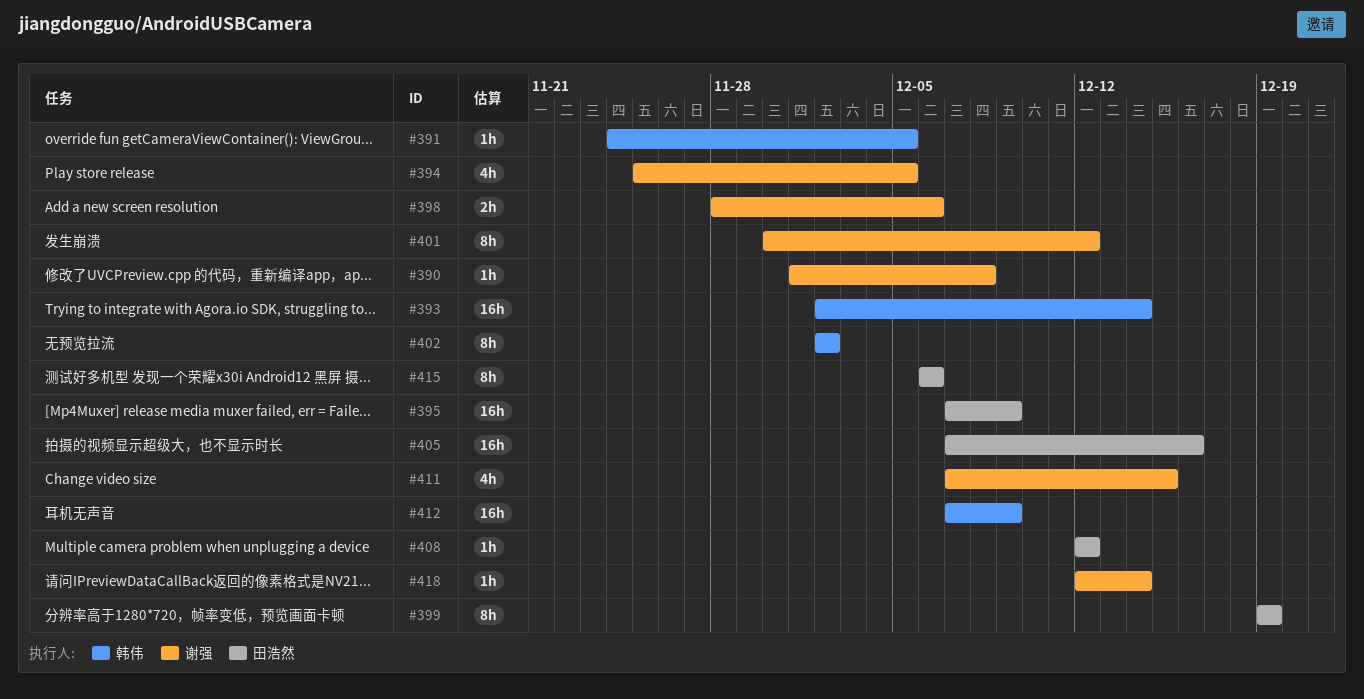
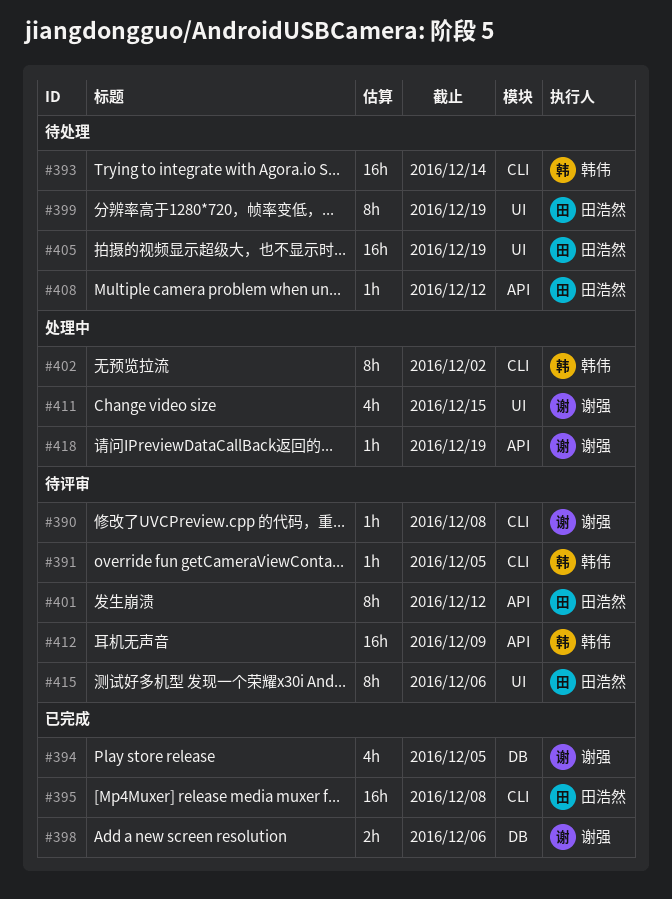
#395, due: Dec 9 -> Dec 8
#401, owner: 谢强 -> 田浩然
#405, due: Dec 16 -> Dec 19
#418, due: Dec 14 -> Dec 19

